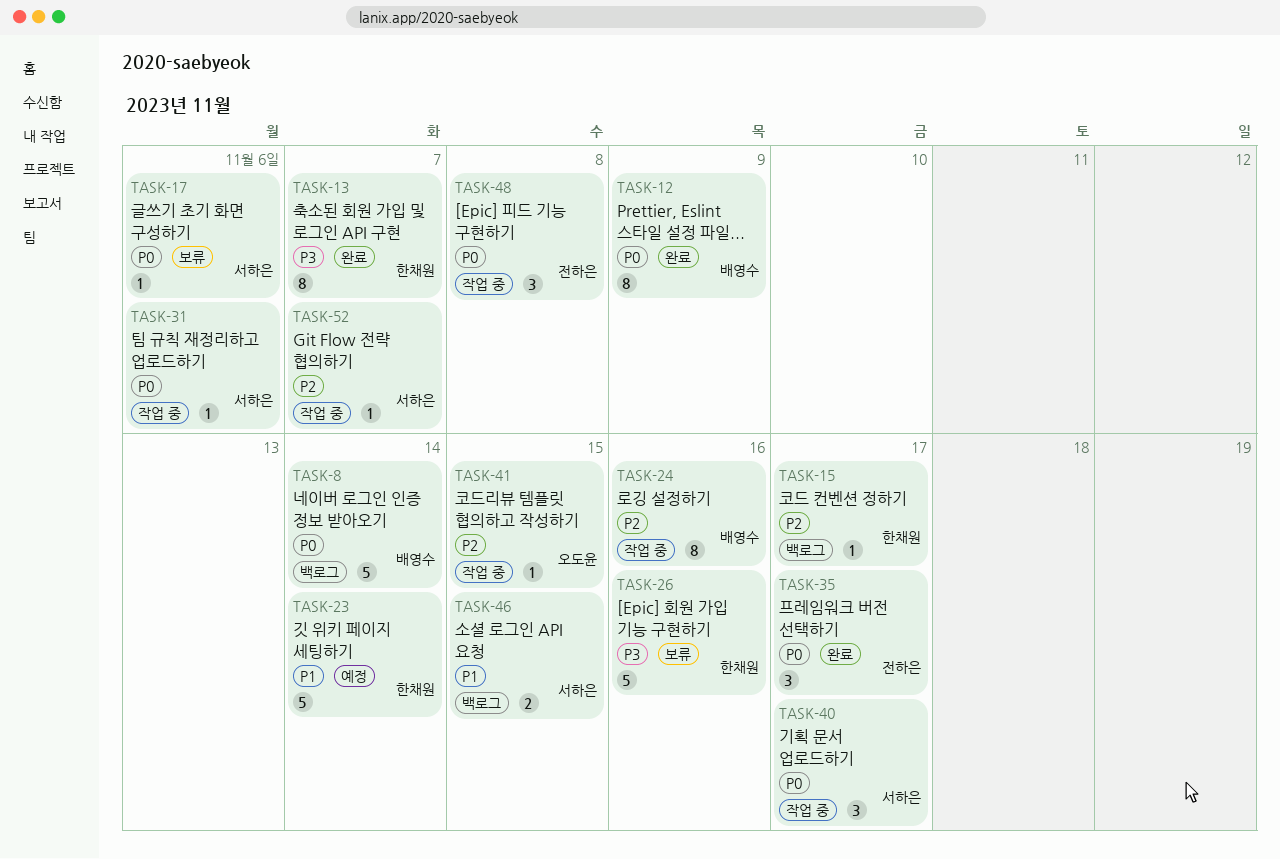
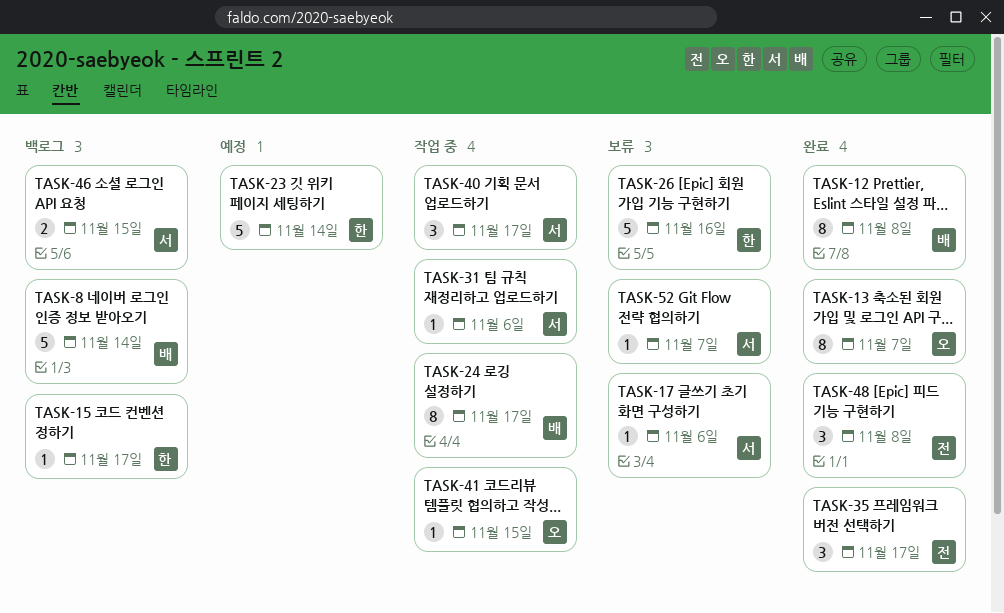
TASK-12, due: Nov 9 -> Nov 8
TASK-13, owner: 한채원 -> 오도윤
TASK-24, due: Nov 16 -> Nov 17
TASK-48, status: 작업 중 -> 완료
TASK-52, status: 작업 중 -> 보류

